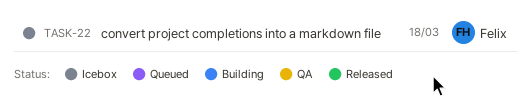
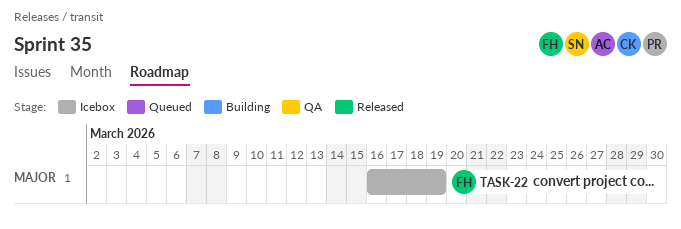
TASK-22, due: Mar 18 -> Mar 19

